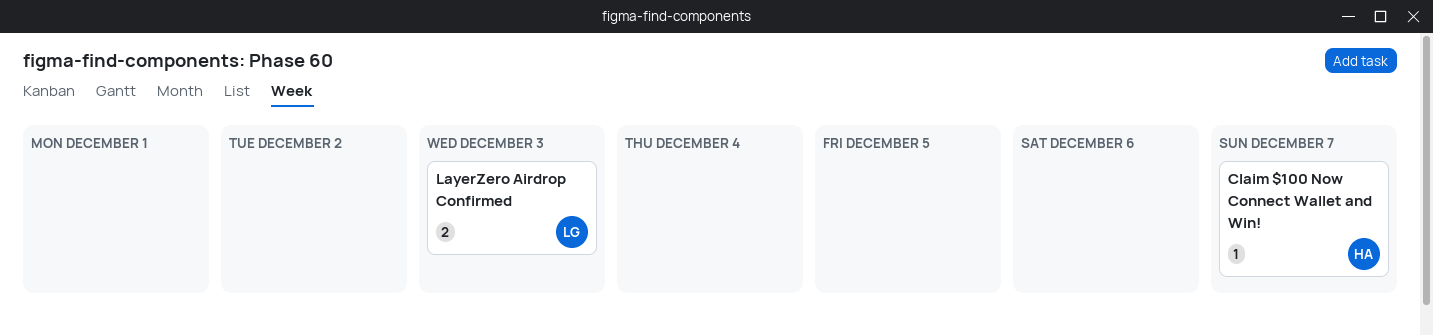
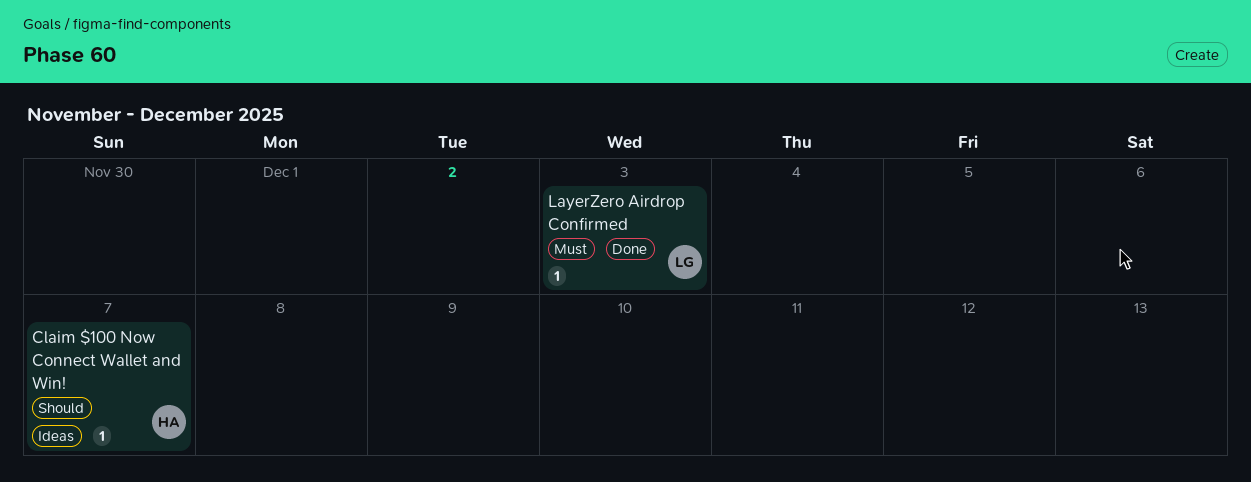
LayerZero Airdrop Confirmed, estimate: 2 -> 1

